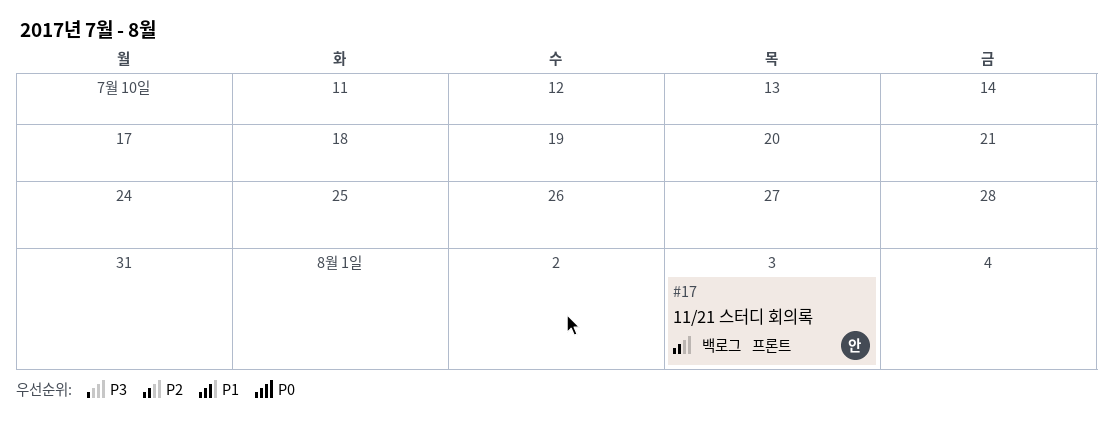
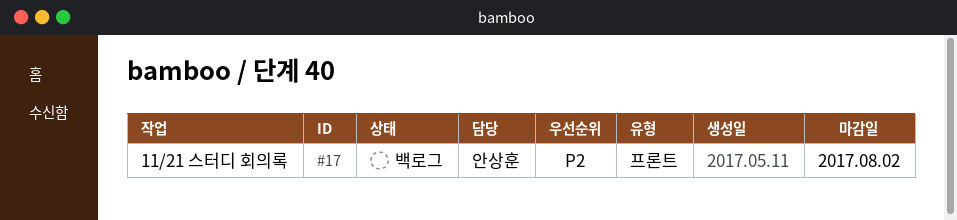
#17, due: Aug 3 -> Aug 2

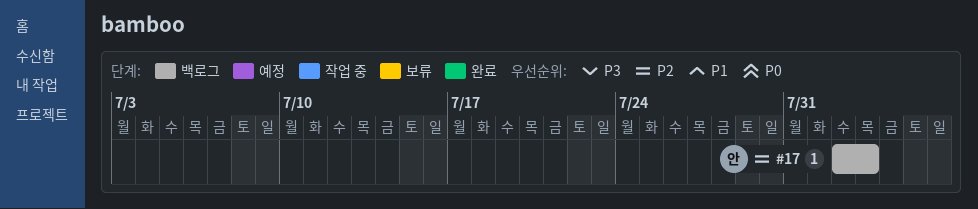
#17, due: Aug 2 -> Aug 3

